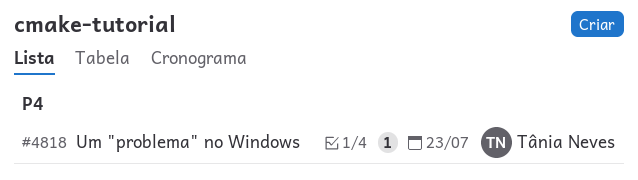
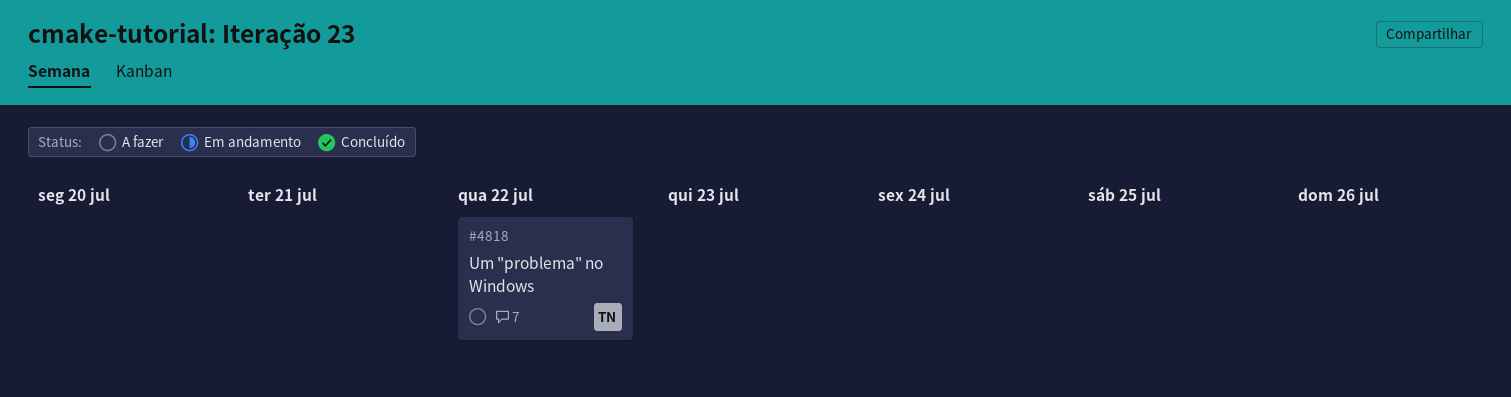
#4818, due: Jul 23 -> Jul 22

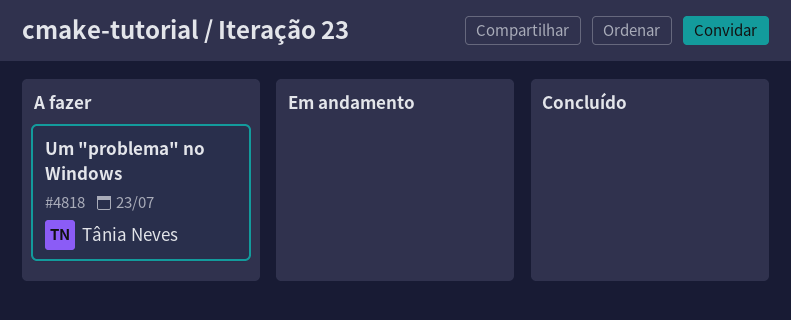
#4818, due: Jul 22 -> Jul 23

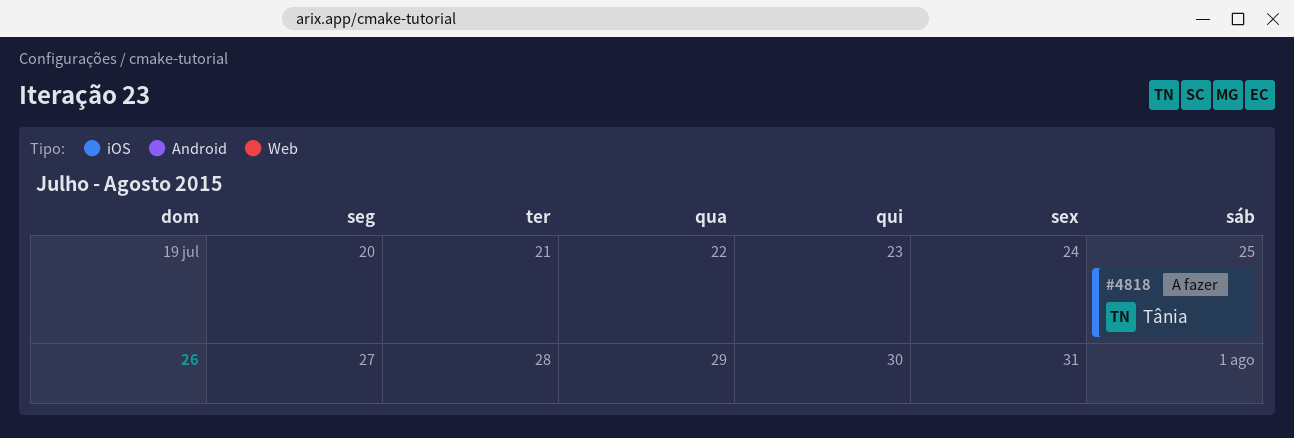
#4818, due: Jul 23 -> Jul 25

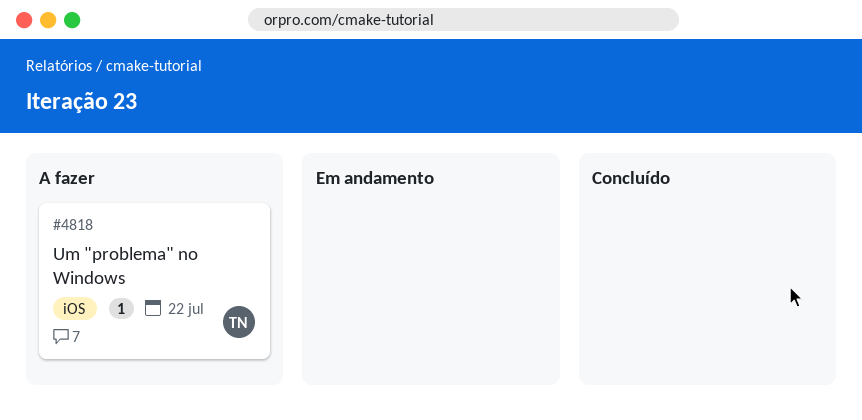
#4818, due: Jul 25 -> Jul 22

